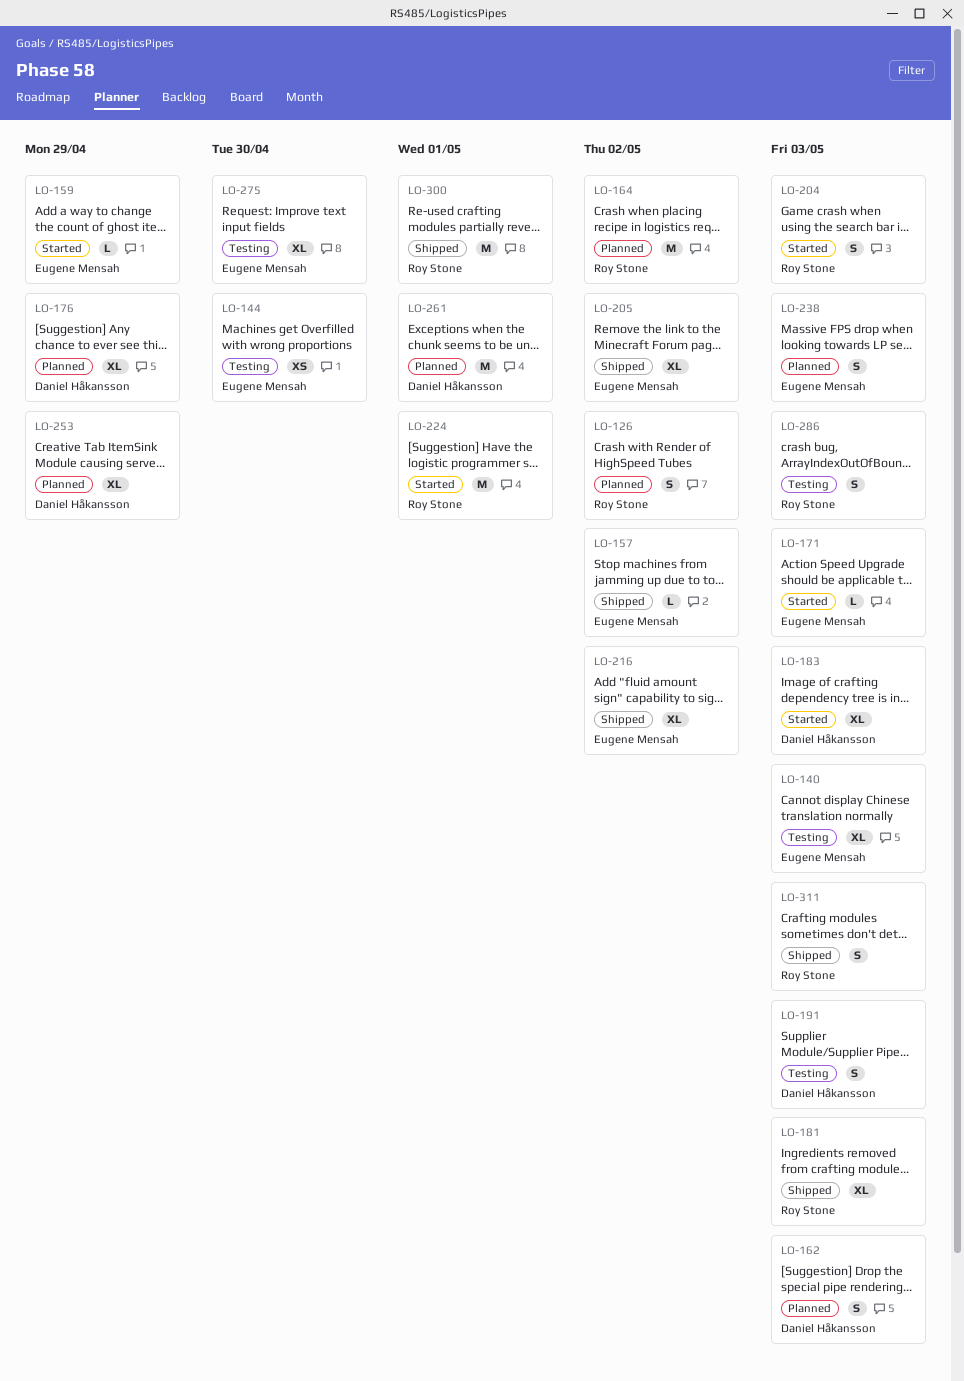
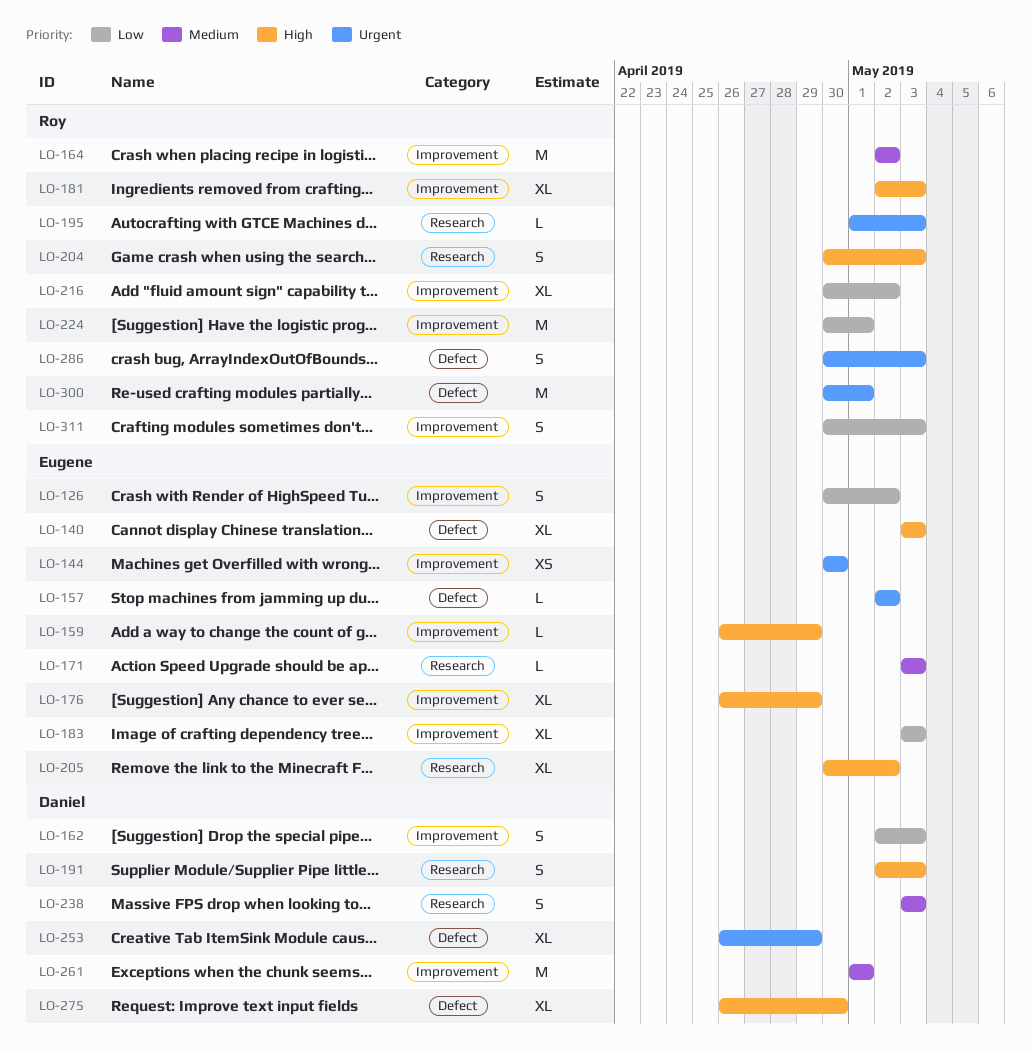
LO-126, owner: Roy Stone -> Eugene Mensah
LO-176, owner: Daniel Håkansson -> Eugene Mensah
LO-183, owner: Daniel Håkansson -> Eugene Mensah
LO-195: none -> present
LO-216, owner: Eugene Mensah -> Roy Stone
LO-238, owner: Eugene Mensah -> Daniel Håkansson
LO-275, owner: Eugene Mensah -> Daniel Håkansson

